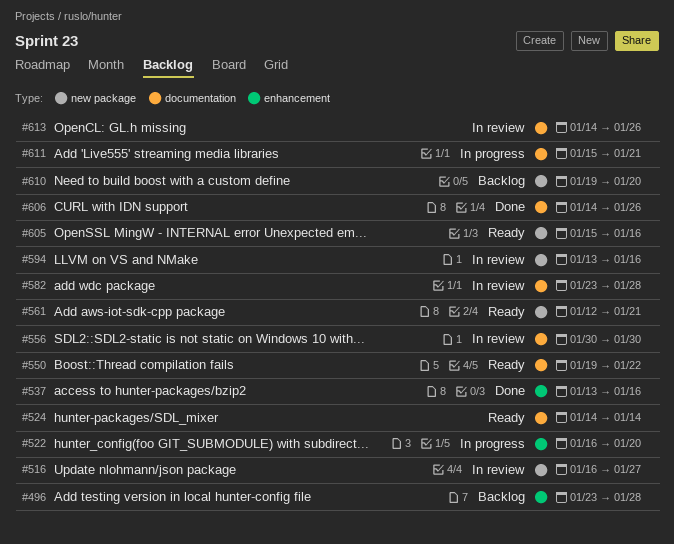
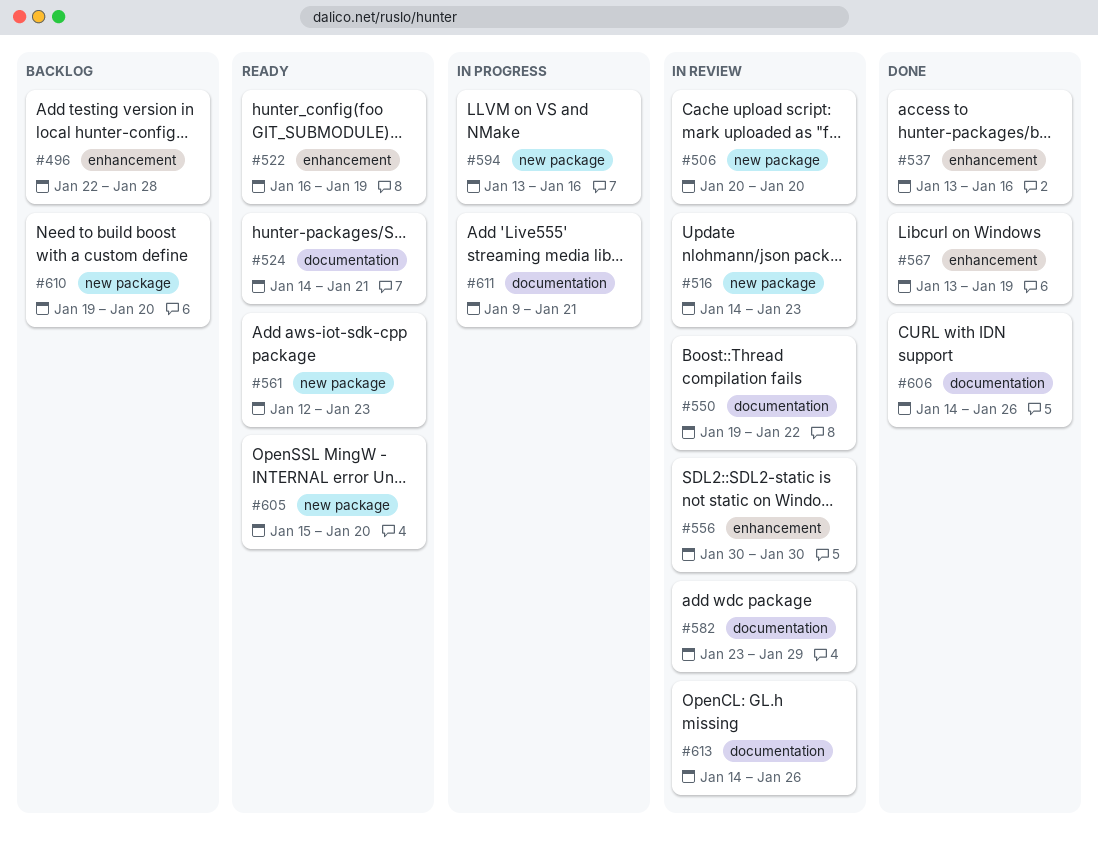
#496, start: Jan 23 -> Jan 22
#506: none -> present
#516, start: Jan 16 -> Jan 14
#516, due: Jan 27 -> Jan 23
#522, status: In progress -> Ready
#522, due: Jan 20 -> Jan 19
#524, due: Jan 14 -> Jan 21
#550, status: Ready -> In review
#556, label: documentation -> enhancement
#561, due: Jan 21 -> Jan 23
#567: none -> present
#582, due: Jan 28 -> Jan 29
#594, status: In review -> In progress
#605, due: Jan 16 -> Jan 20
#611, start: Jan 15 -> Jan 9

